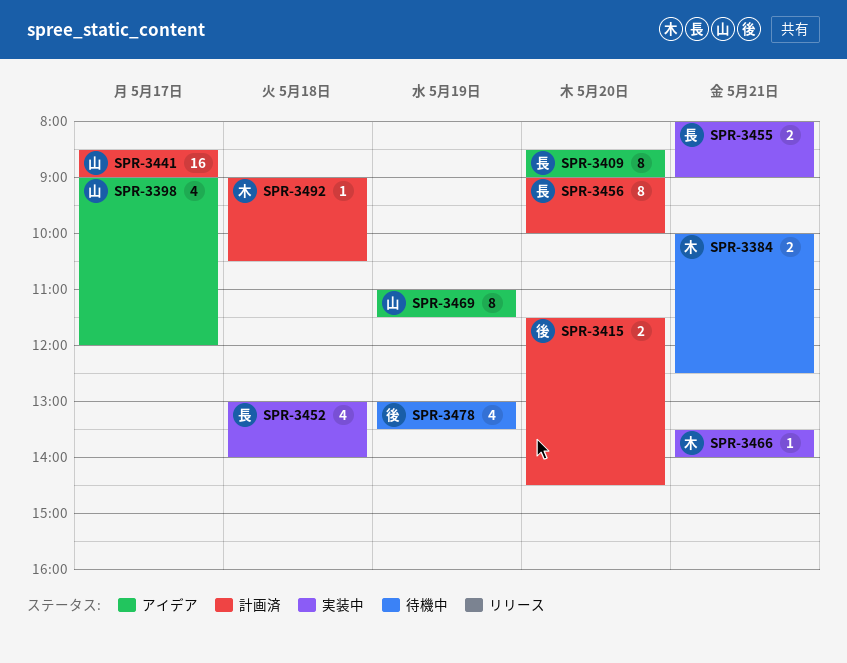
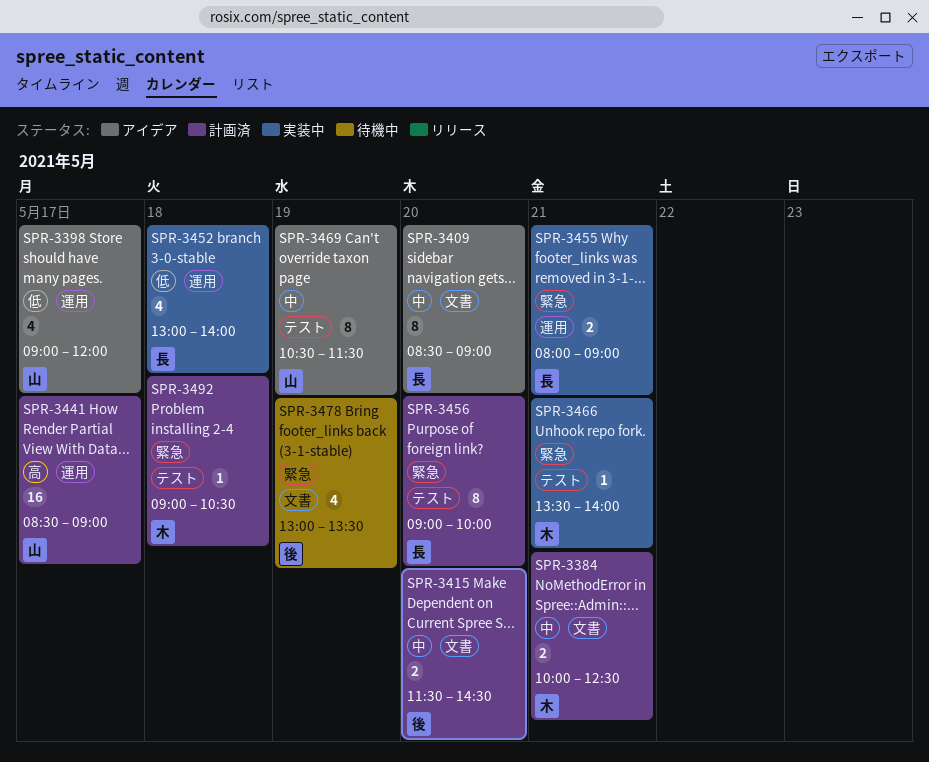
SPR-3384, status: 待機中 -> 計画済
SPR-3469, begins: 11:00 -> 10:30

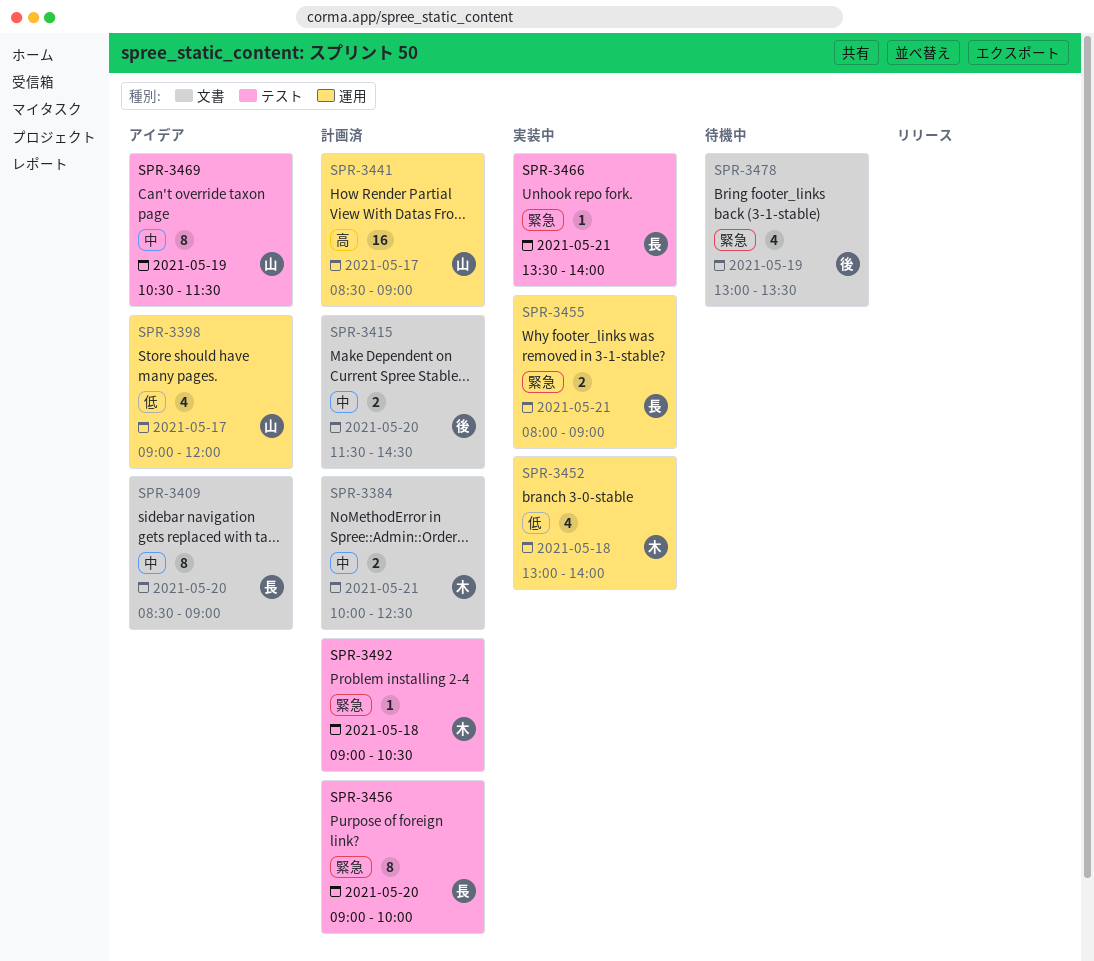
SPR-3452, owner: 長 -> 木
SPR-3466, owner: 木 -> 長

